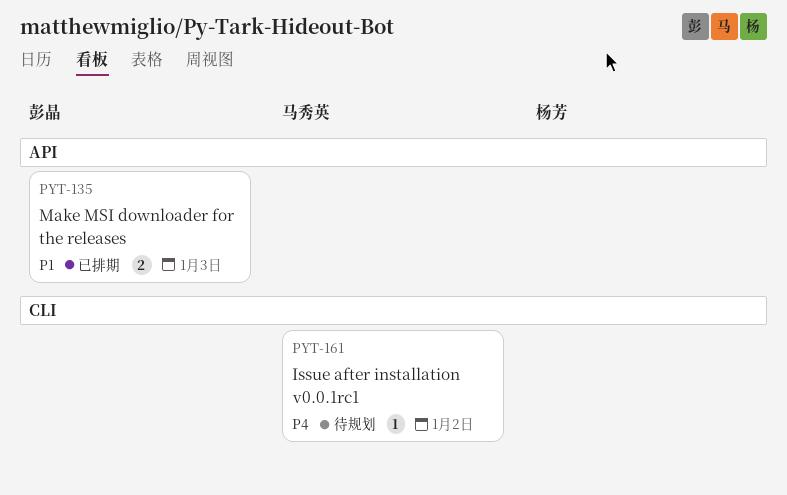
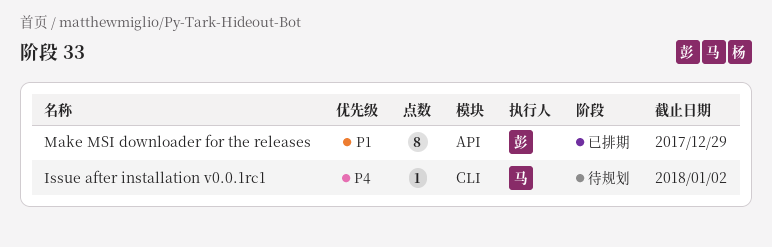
Make MSI downloader for the releases, estimate: 2 -> 8
Make MSI downloader for the releases, due: Jan 3 -> Dec 29

